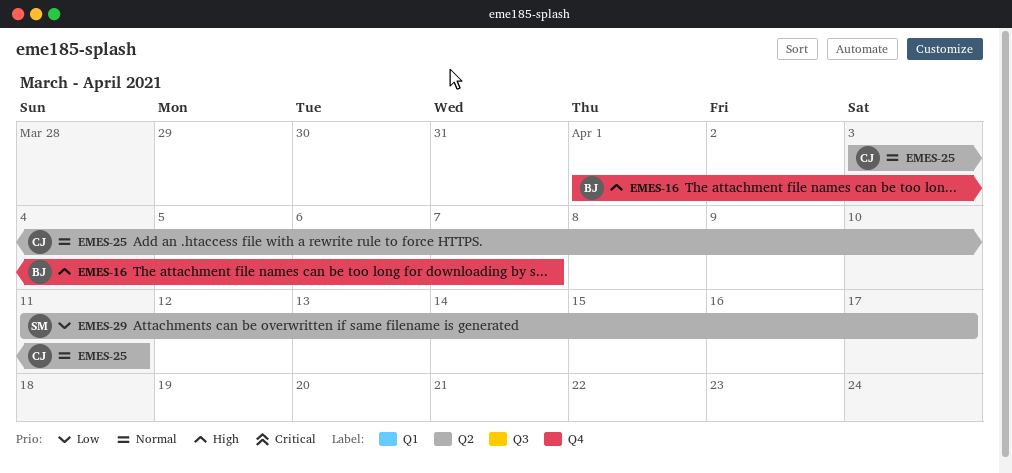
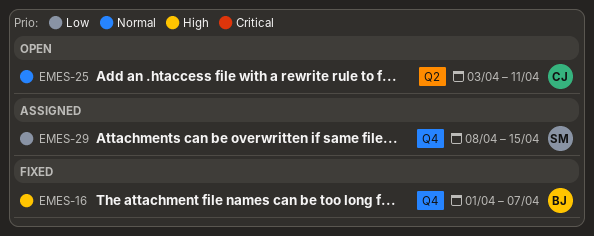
EMES-29, label: Q2 -> Q4
EMES-29, start: Apr 11 -> Apr 8
EMES-29, due: Apr 17 -> Apr 15

